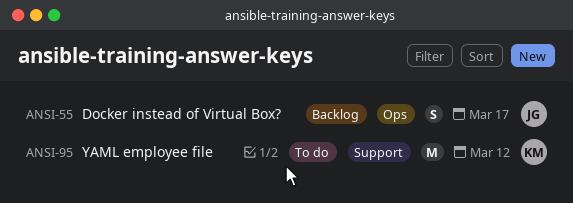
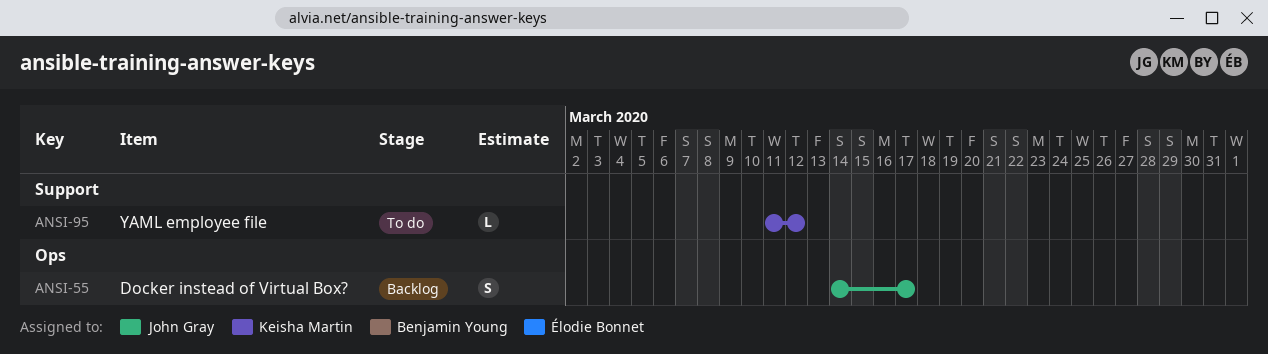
ANSI-95, estimate: M -> L

